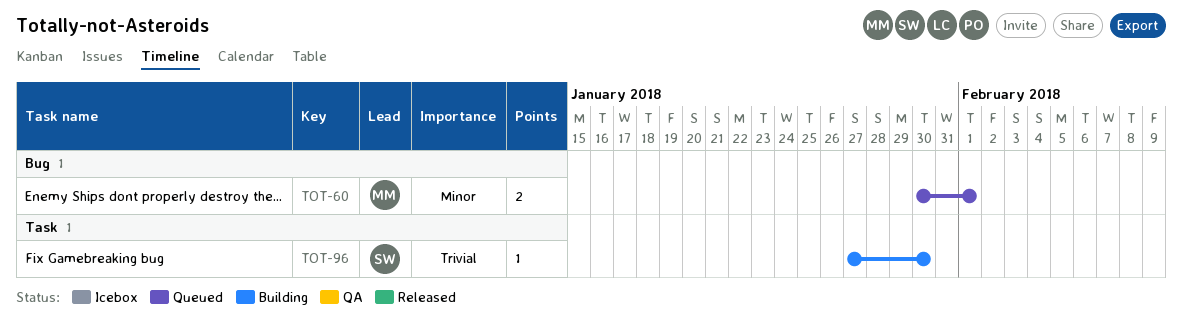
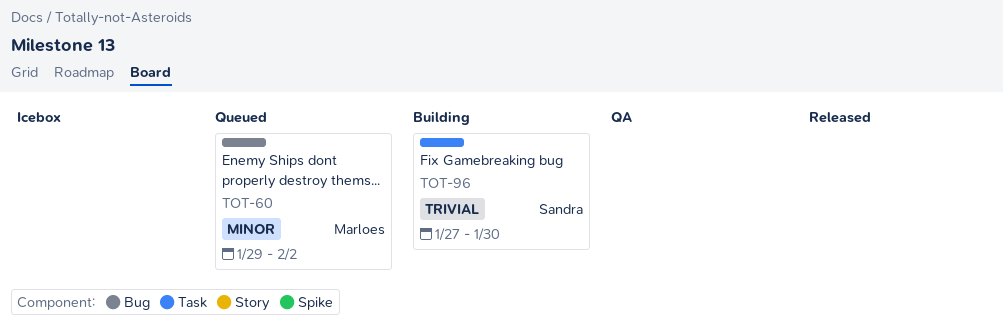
TOT-60, start: Jan 30 -> Jan 29
TOT-60, due: Feb 1 -> Feb 2

